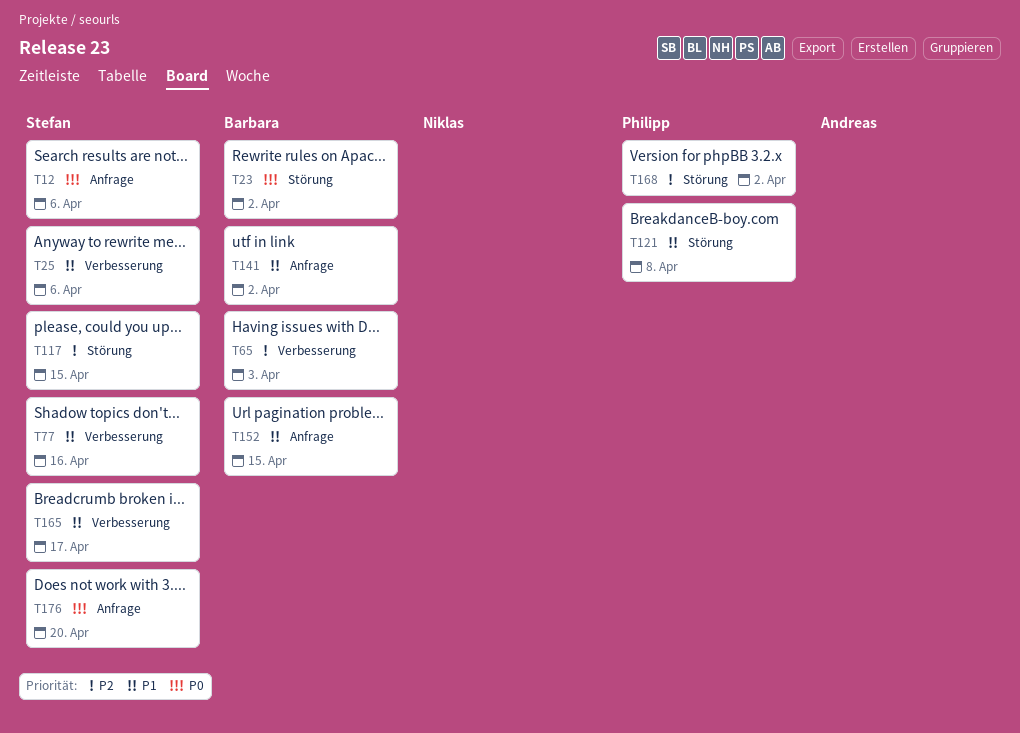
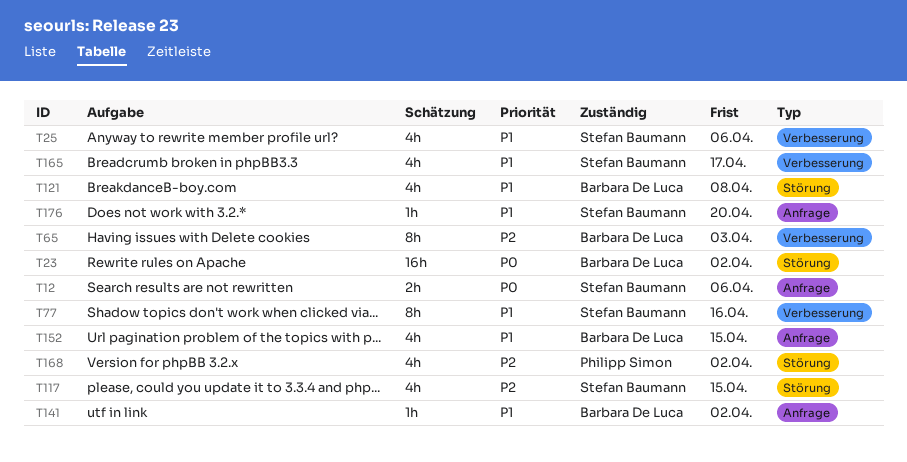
T121, owner: Philipp Simon -> Barbara De Luca
T176, priority: P0 -> P1

